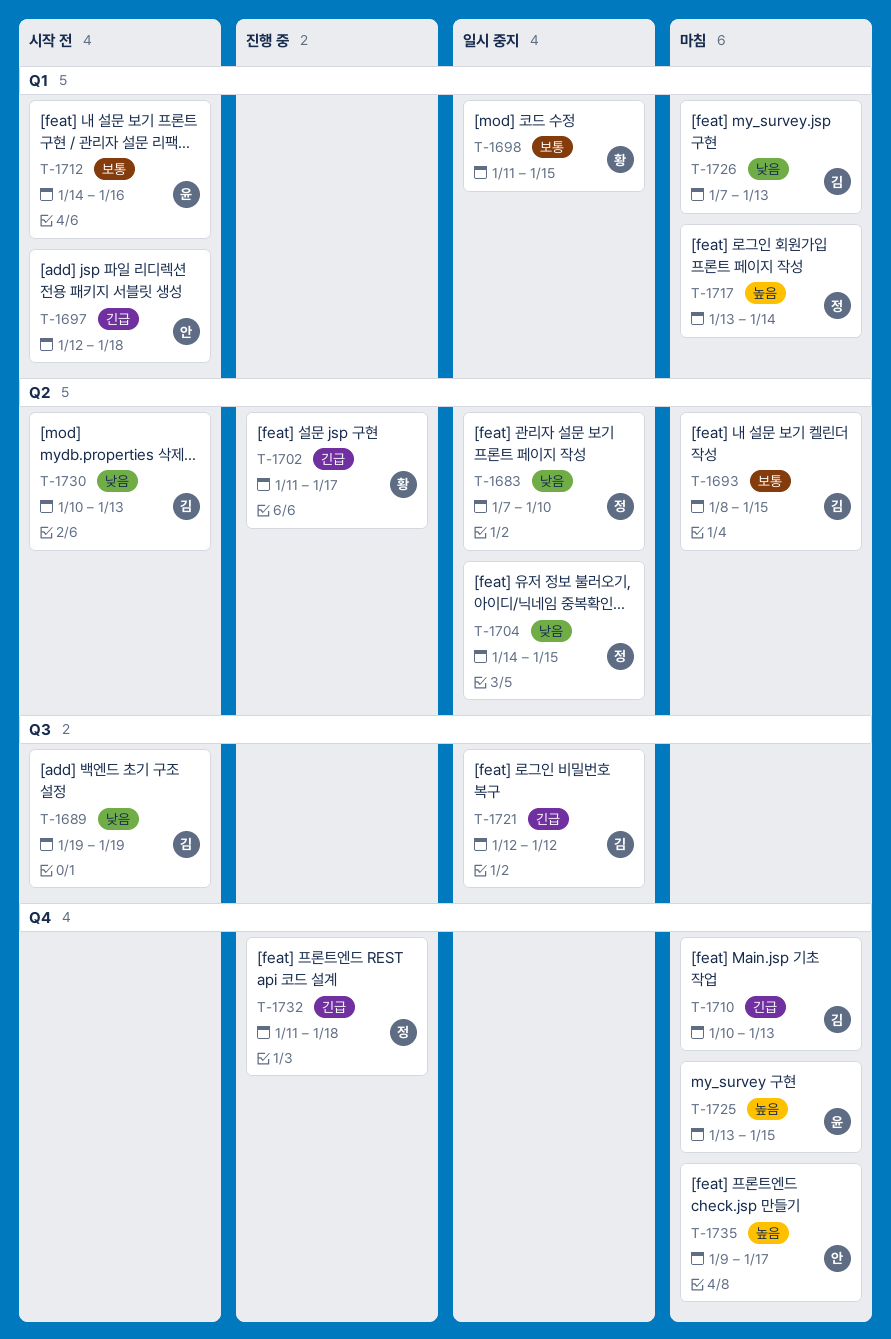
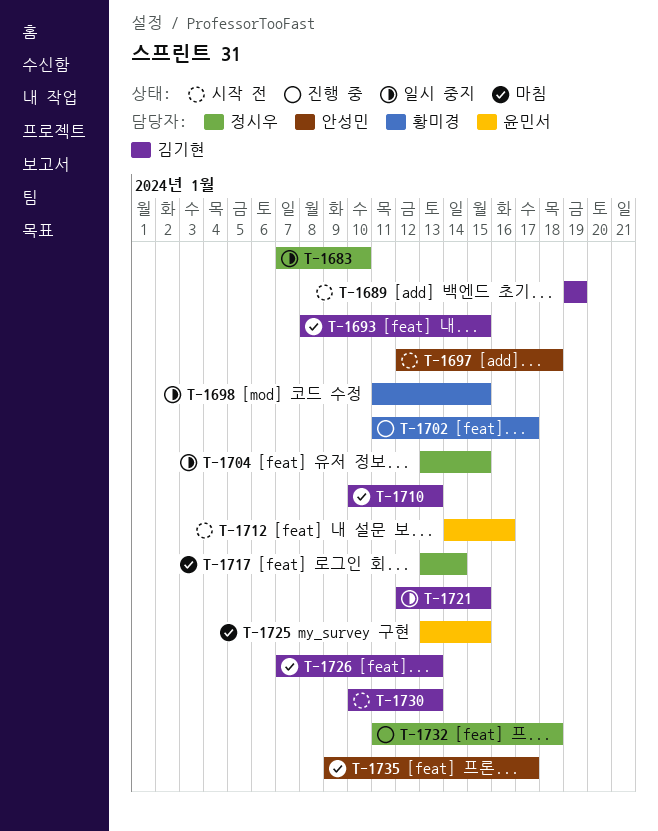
T-1704, start: Jan 14 -> Jan 13
T-1721, due: Jan 12 -> Jan 15

